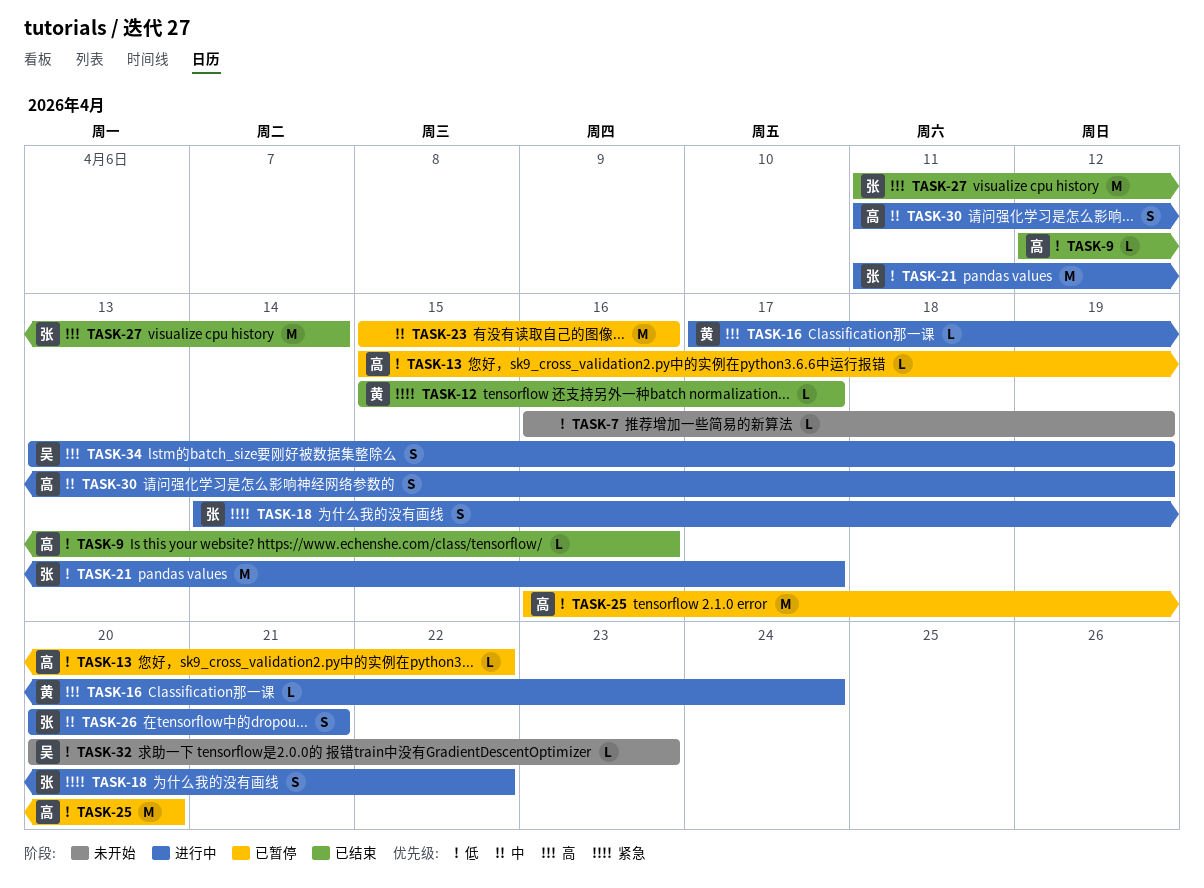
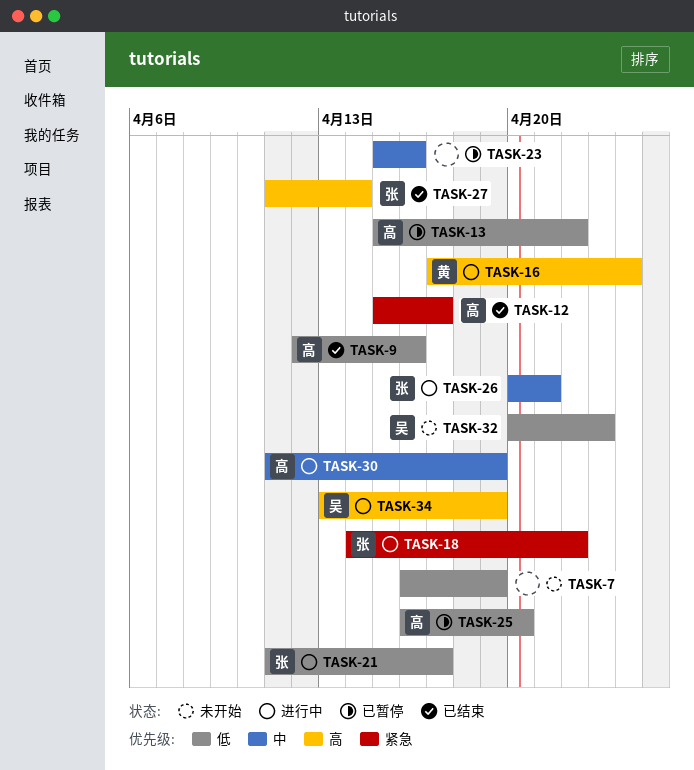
TASK-12, owner: 黄 -> 高

